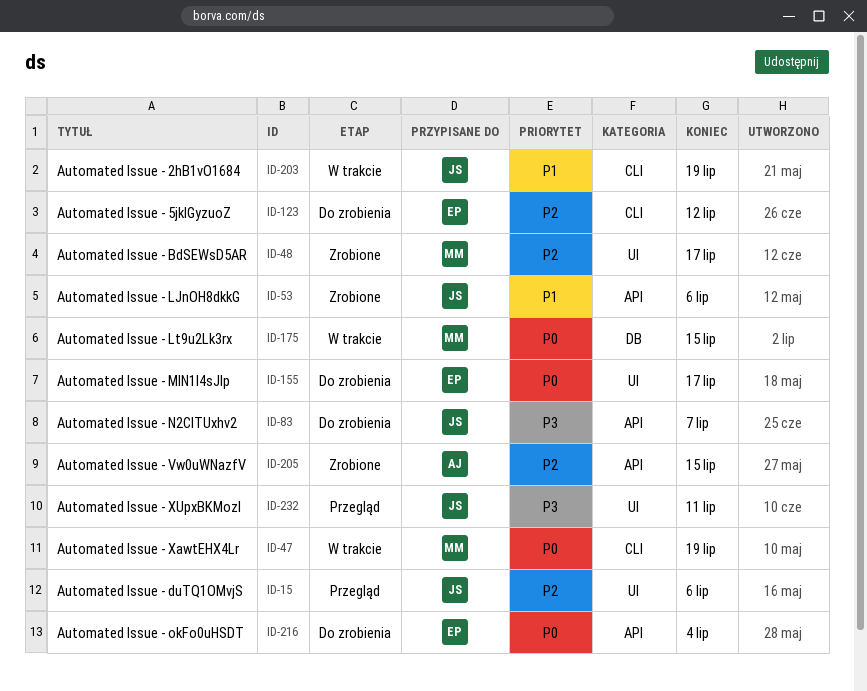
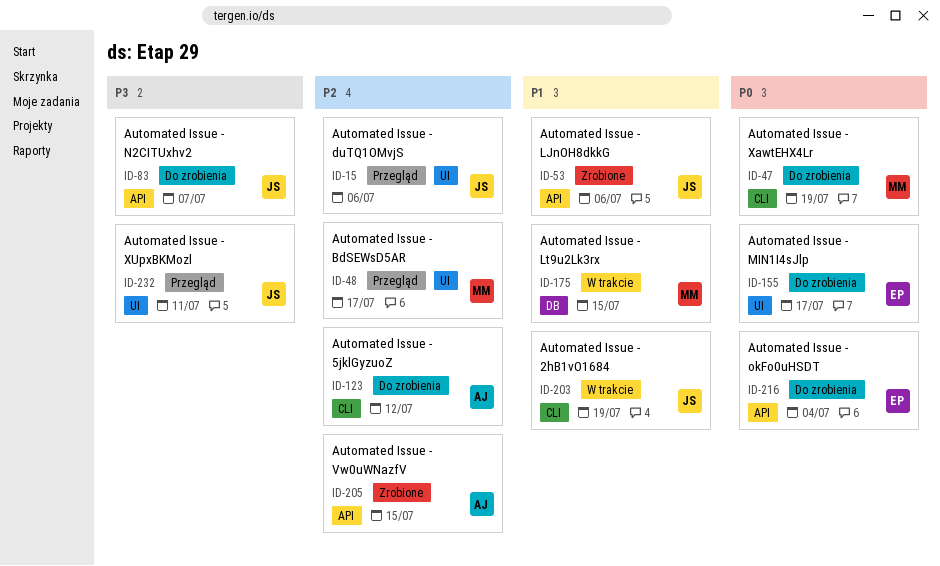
ID-47, status: W trakcie -> Do zrobienia
ID-48, status: Zrobione -> Przegląd
ID-123, owner: EP -> AJ
ID-175, priority: P0 -> P1

